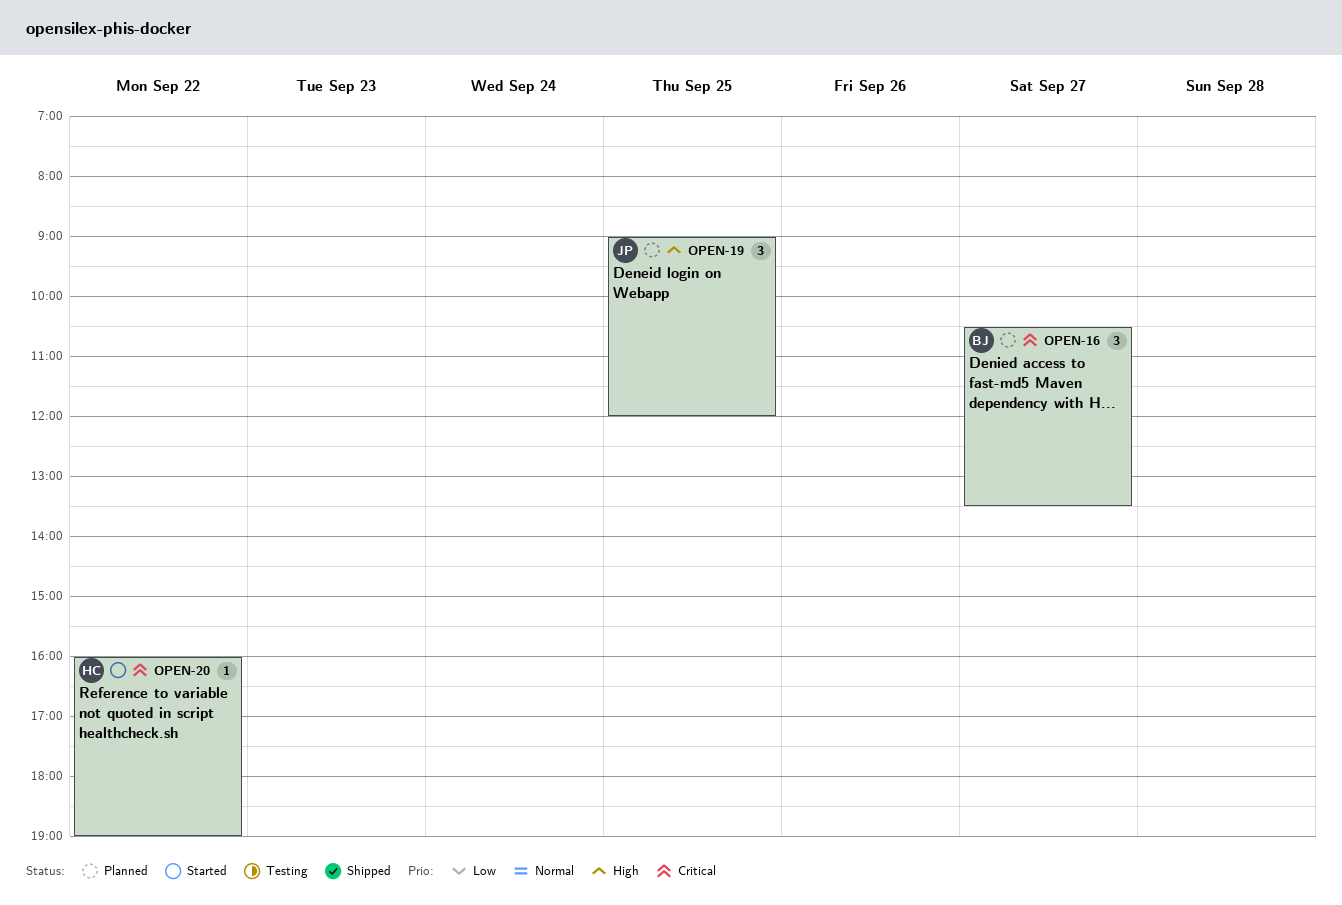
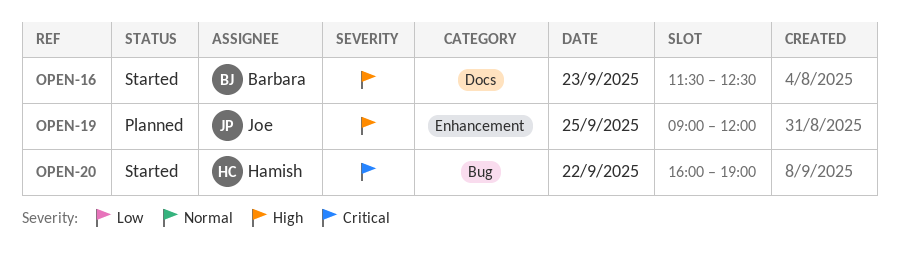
OPEN-16, status: Planned -> Started
OPEN-16, priority: Critical -> High
OPEN-16, day: Sep 27 -> Sep 23
OPEN-16, begins: 10:30 -> 11:30
OPEN-16, ends: 13:30 -> 12:30

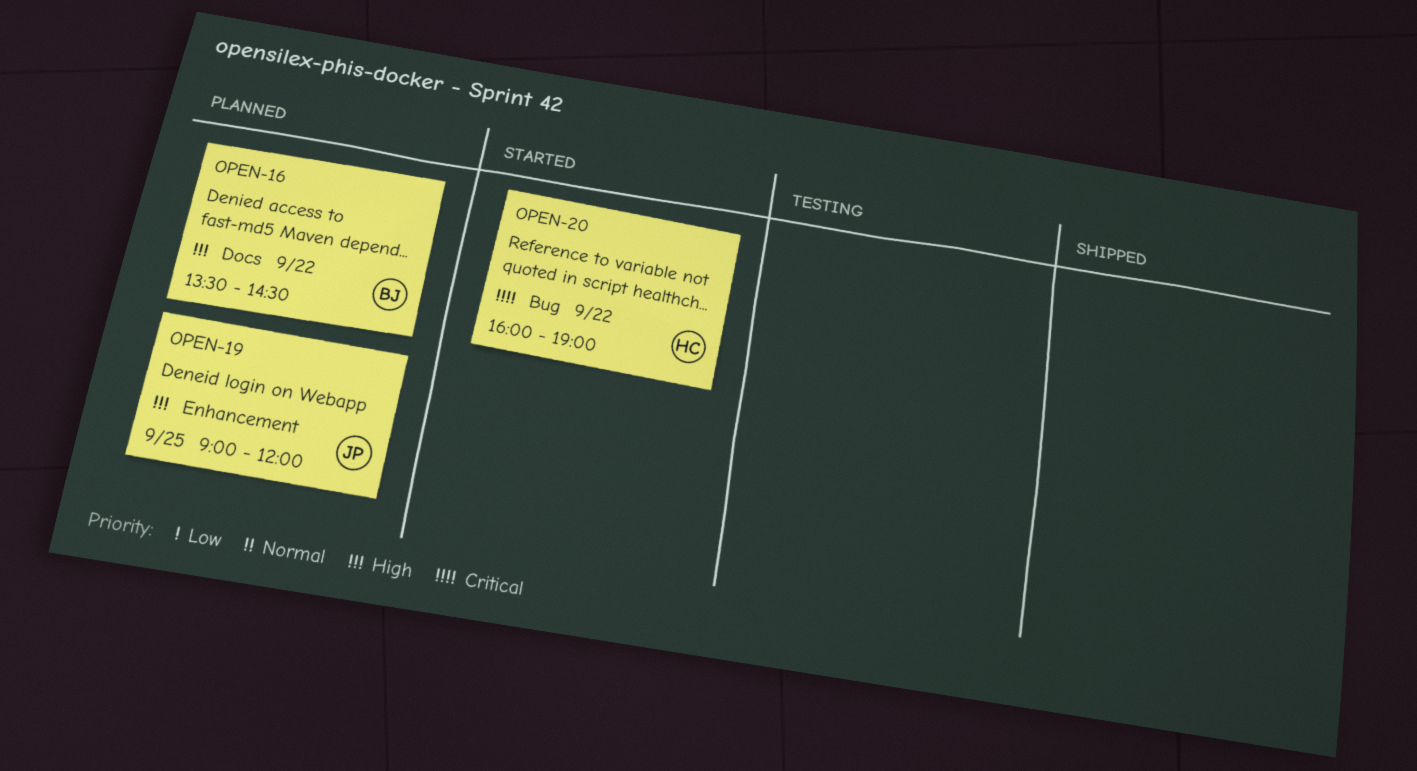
OPEN-16, status: Started -> Planned
OPEN-16, day: Sep 23 -> Sep 22
OPEN-16, begins: 11:30 -> 13:30
OPEN-16, ends: 12:30 -> 14:30

